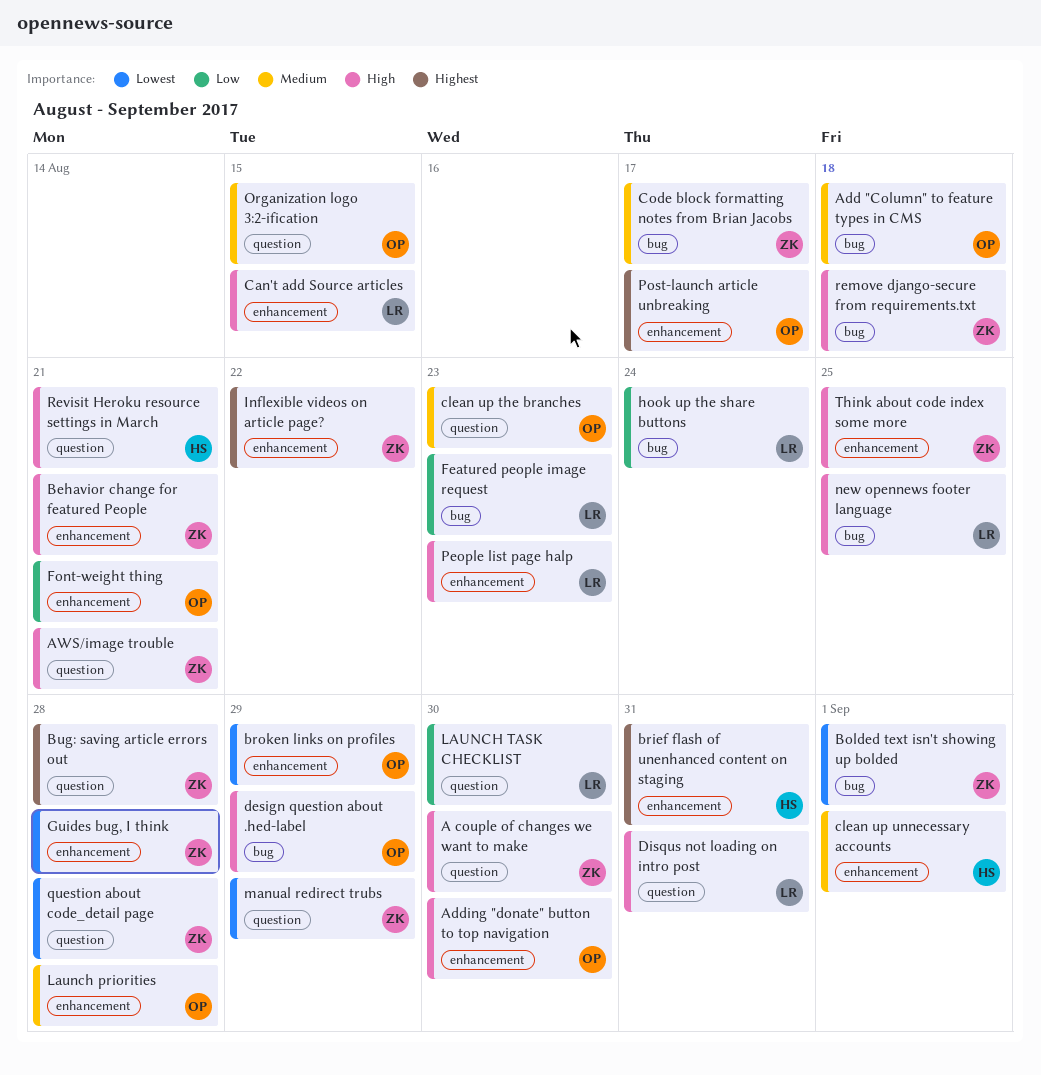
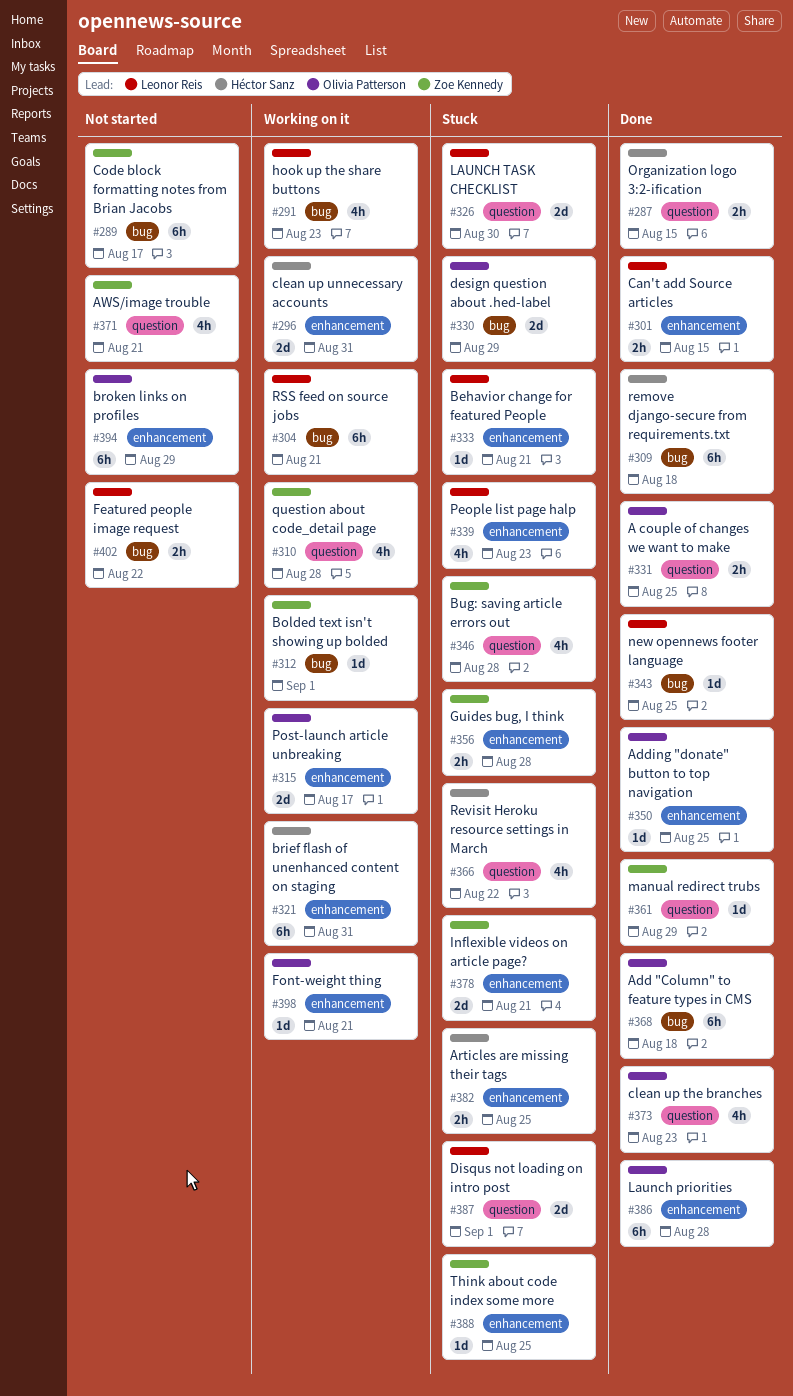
A couple of changes we want to make, owner: Zoe Kennedy -> Olivia Patterson
A couple of changes we want to make, due: Aug 30 -> Aug 25
Adding "donate" button to top navigation, due: Aug 30 -> Aug 25
Articles are missing their tags: none -> present
Behavior change for featured People, owner: Zoe Kennedy -> Leonor Reis
clean up unnecessary accounts, due: Sep 1 -> Aug 31
Disqus not loading on intro post, due: Aug 31 -> Sep 1
Featured people image request, due: Aug 23 -> Aug 22
hook up the share buttons, due: Aug 24 -> Aug 23
Inflexible videos on article page?, due: Aug 22 -> Aug 21
Organization logo 3:2-ification, owner: Olivia Patterson -> Héctor Sanz
remove django-secure from requirements.txt, owner: Zoe Kennedy -> Héctor Sanz
Revisit Heroku resource settings in March, due: Aug 21 -> Aug 22
RSS feed on source jobs: none -> present

